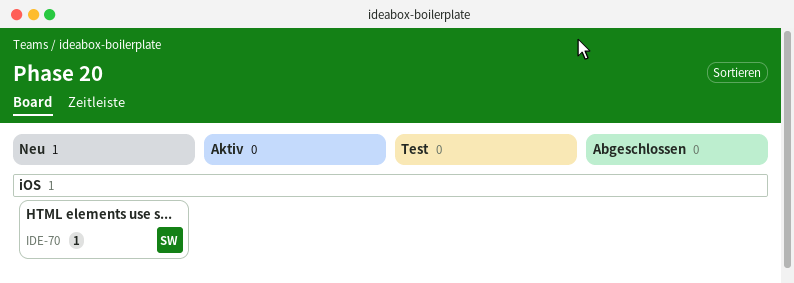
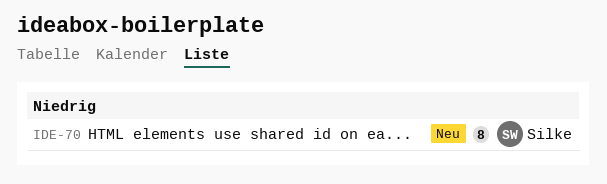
IDE-70, estimate: 1 -> 8

